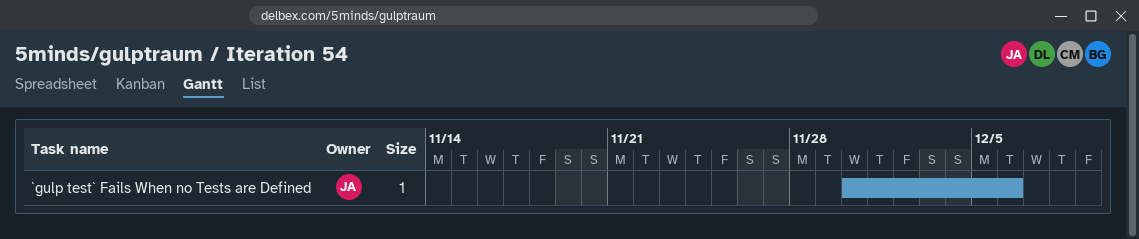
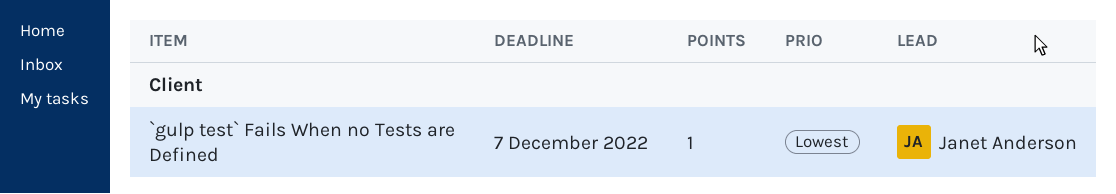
`gulp test` Fails When no Tests are Defined, due: Dec 6 -> Dec 7

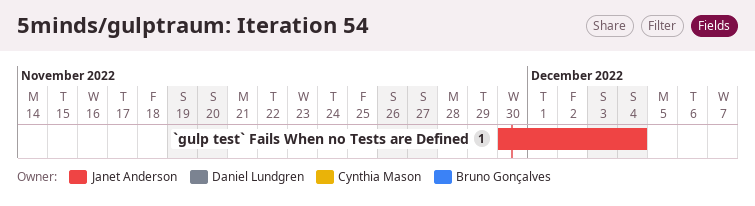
`gulp test` Fails When no Tests are Defined, due: Dec 7 -> Dec 4

